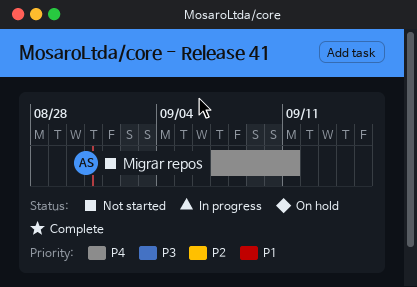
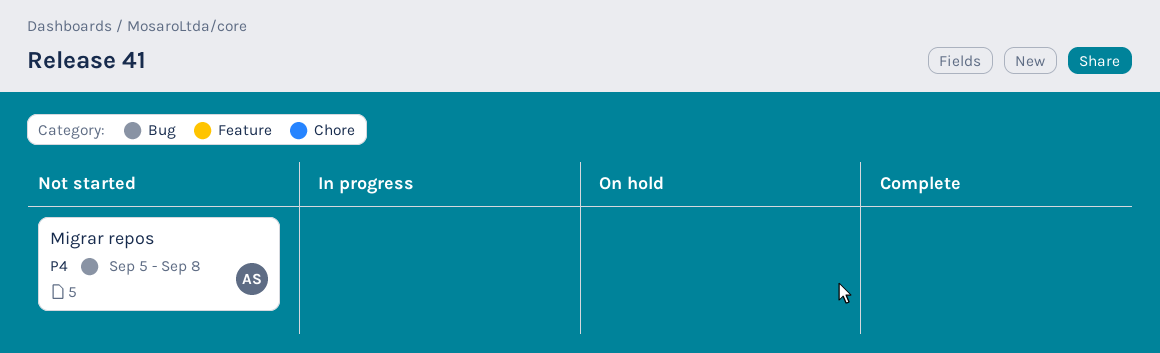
Migrar repos, start: Sep 7 -> Sep 5
Migrar repos, due: Sep 11 -> Sep 8

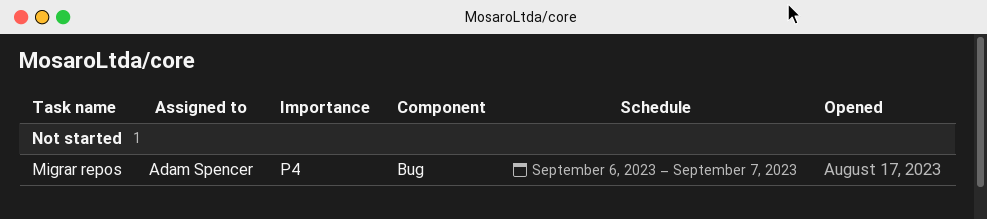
Migrar repos, start: Sep 5 -> Sep 6
Migrar repos, due: Sep 8 -> Sep 7

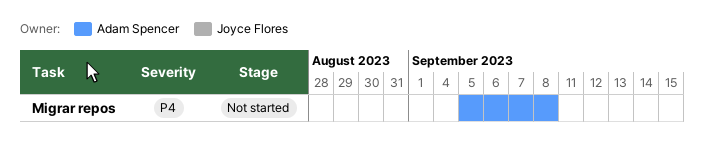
Migrar repos, start: Sep 6 -> Sep 5
Migrar repos, due: Sep 7 -> Sep 8

